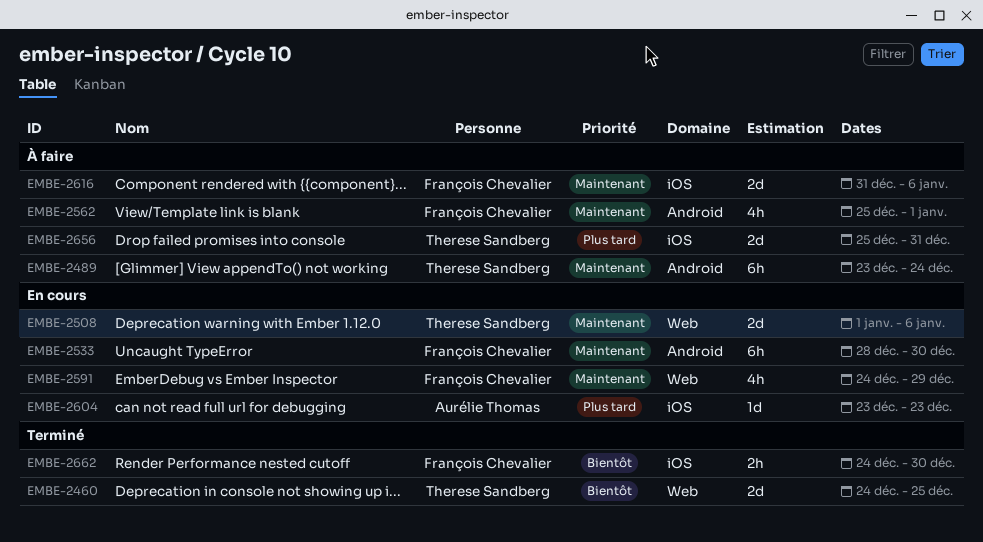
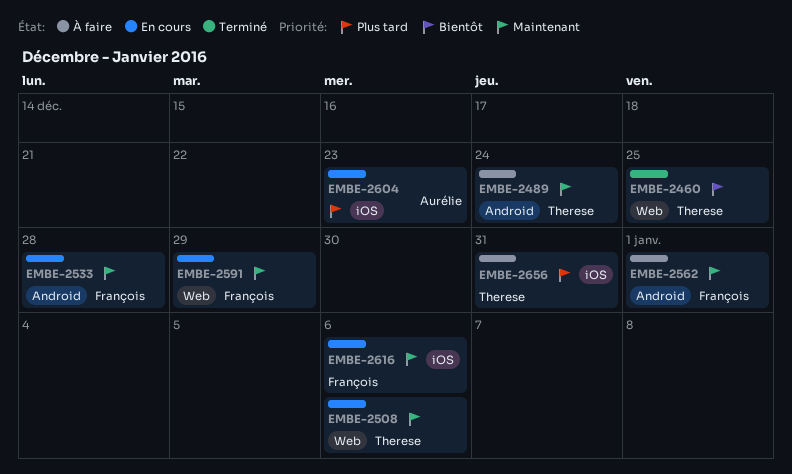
EMBE-2533, due: Dec 30 -> Dec 28
EMBE-2616, status: À faire -> En cours
EMBE-2662: present -> none

